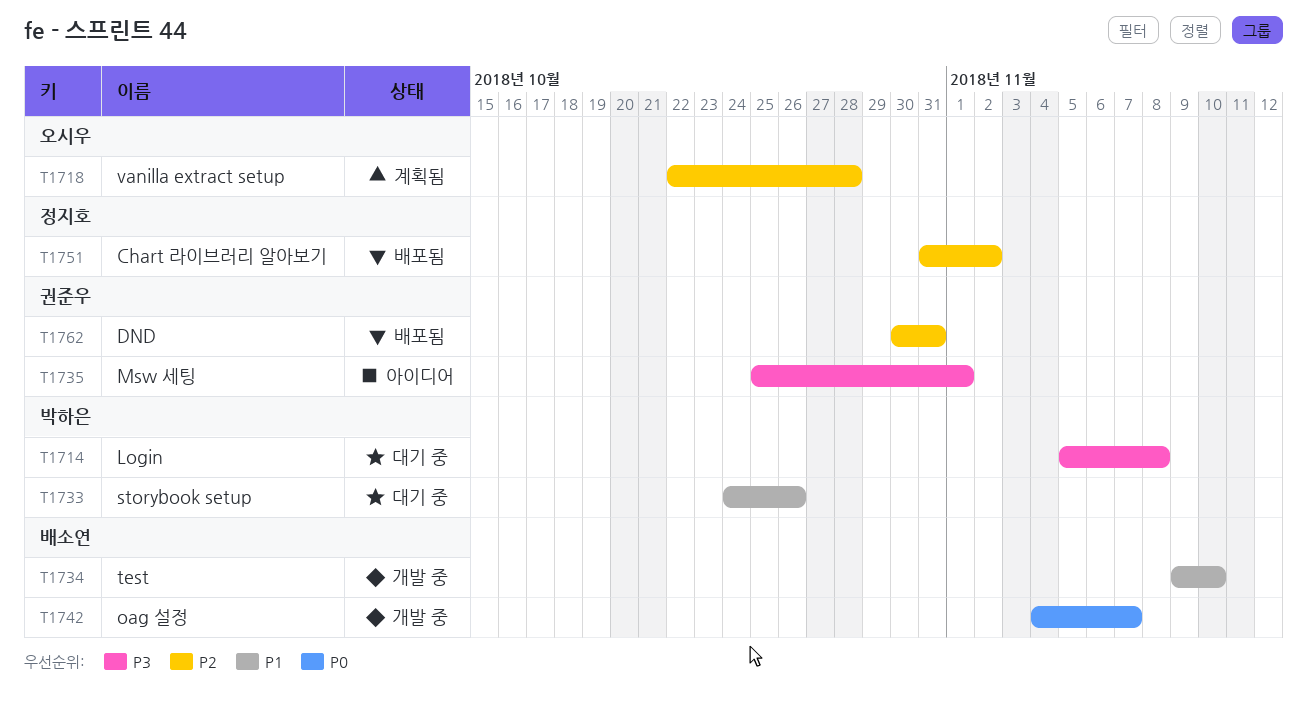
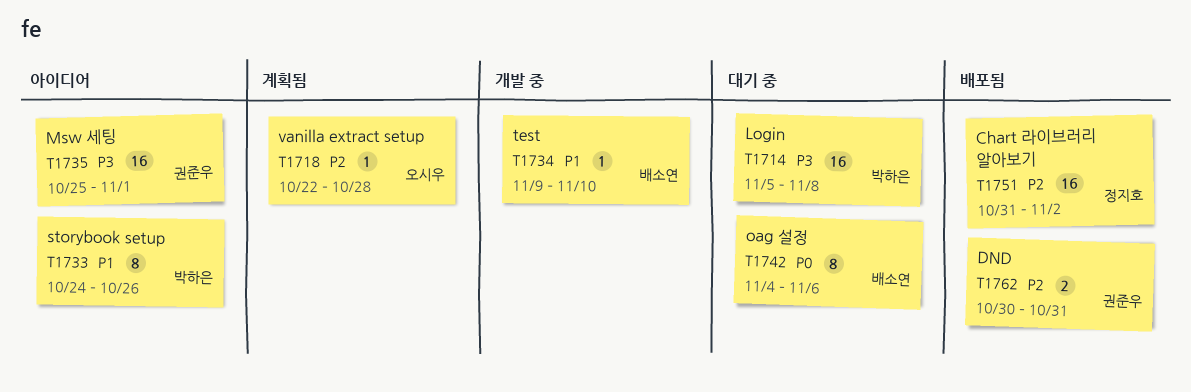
T1733, status: 대기 중 -> 아이디어
T1742, status: 개발 중 -> 대기 중
T1742, due: Nov 7 -> Nov 6

